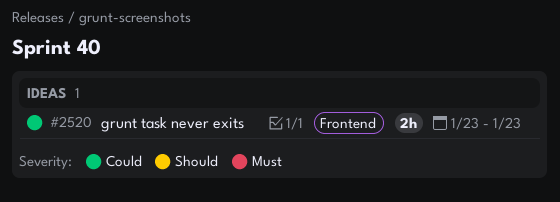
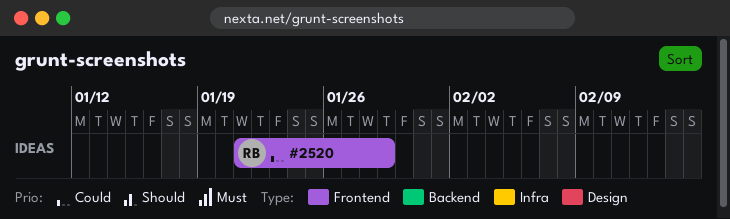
#2520, start: Jan 23 -> Jan 21
#2520, due: Jan 23 -> Jan 29

